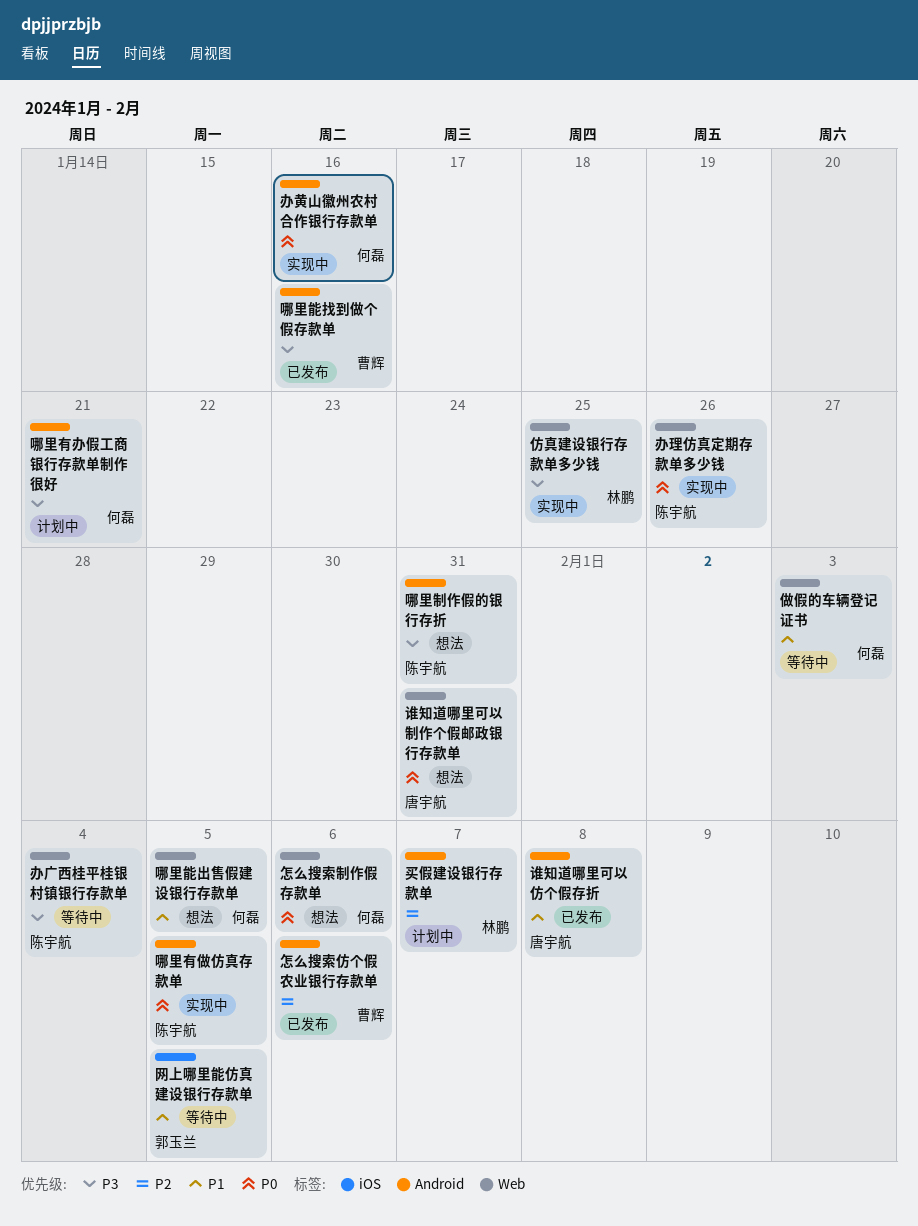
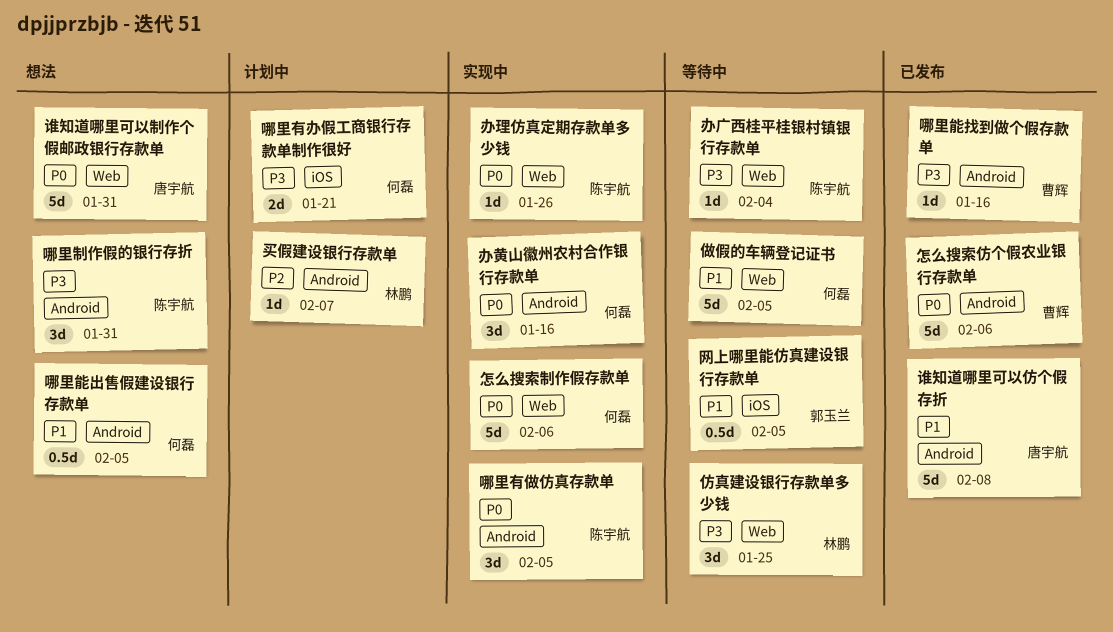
仿真建设银行存款单多少钱, status: 实现中 -> 等待中
做假的车辆登记证书, due: Feb 3 -> Feb 5
哪里有办假工商银行存款单制作很好, label: Android -> iOS
哪里能出售假建设银行存款单, label: Web -> Android
怎么搜索仿个假农业银行存款单, priority: P2 -> P0
怎么搜索制作假存款单, status: 想法 -> 实现中

